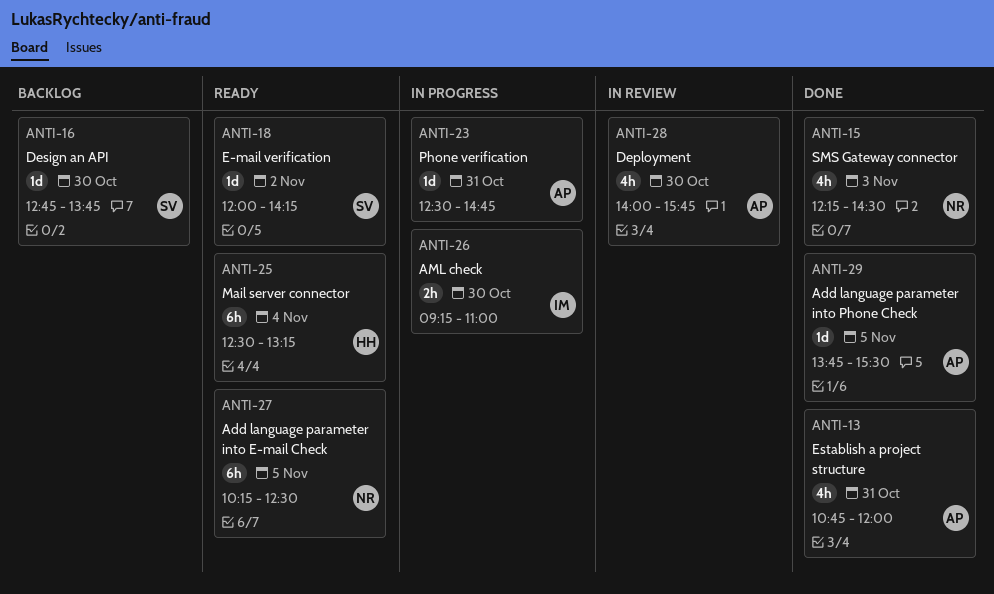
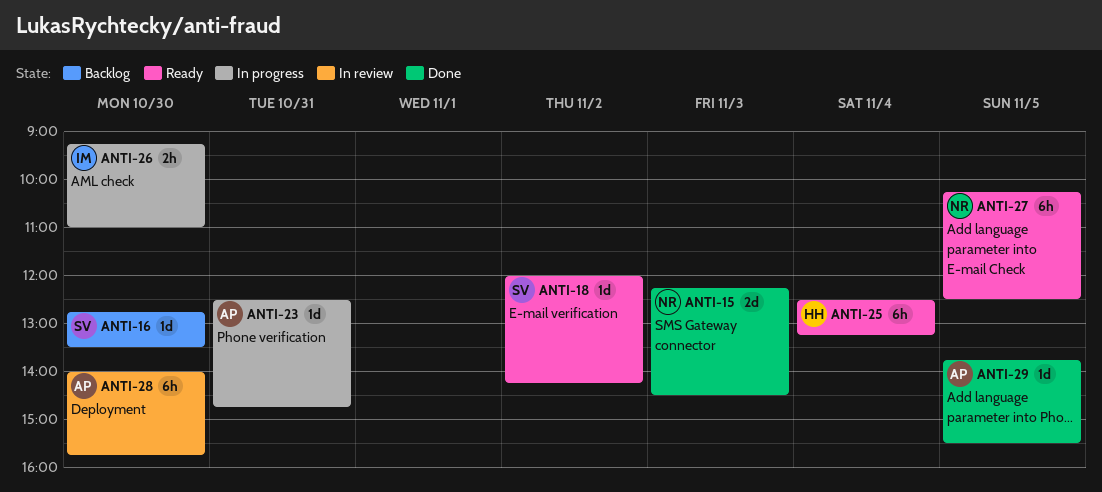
ANTI-13: present -> none
ANTI-15, estimate: 4h -> 2d
ANTI-16, ends: 13:45 -> 13:30
ANTI-28, estimate: 4h -> 6h

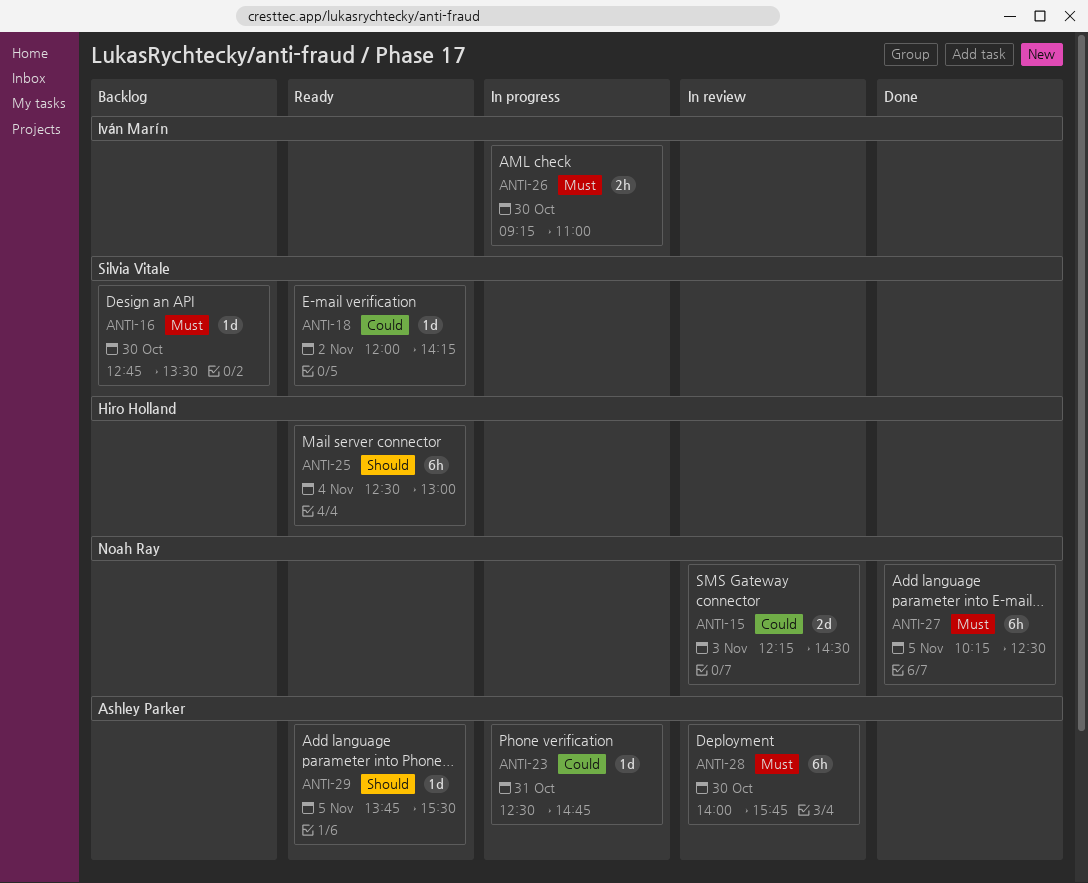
ANTI-15, status: Done -> In review
ANTI-25, ends: 13:15 -> 13:00
ANTI-27, status: Ready -> Done
ANTI-29, status: Done -> Ready

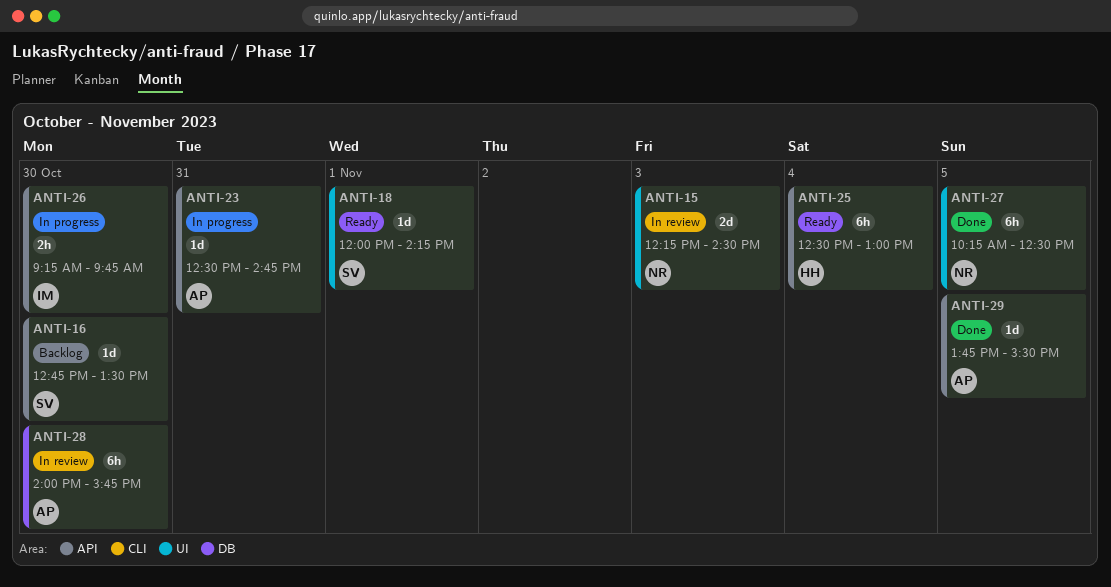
ANTI-18, day: Nov 2 -> Nov 1
ANTI-26, ends: 11:00 -> 09:45
ANTI-29, status: Ready -> Done

